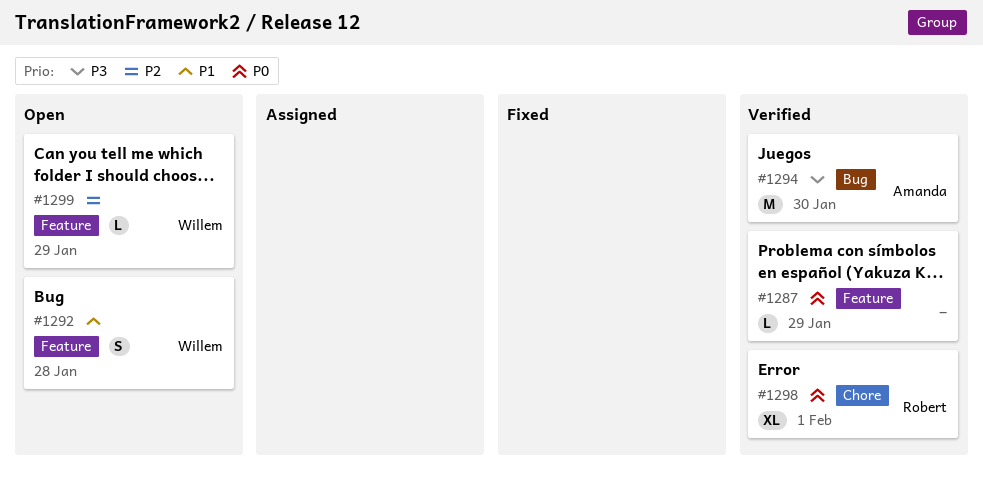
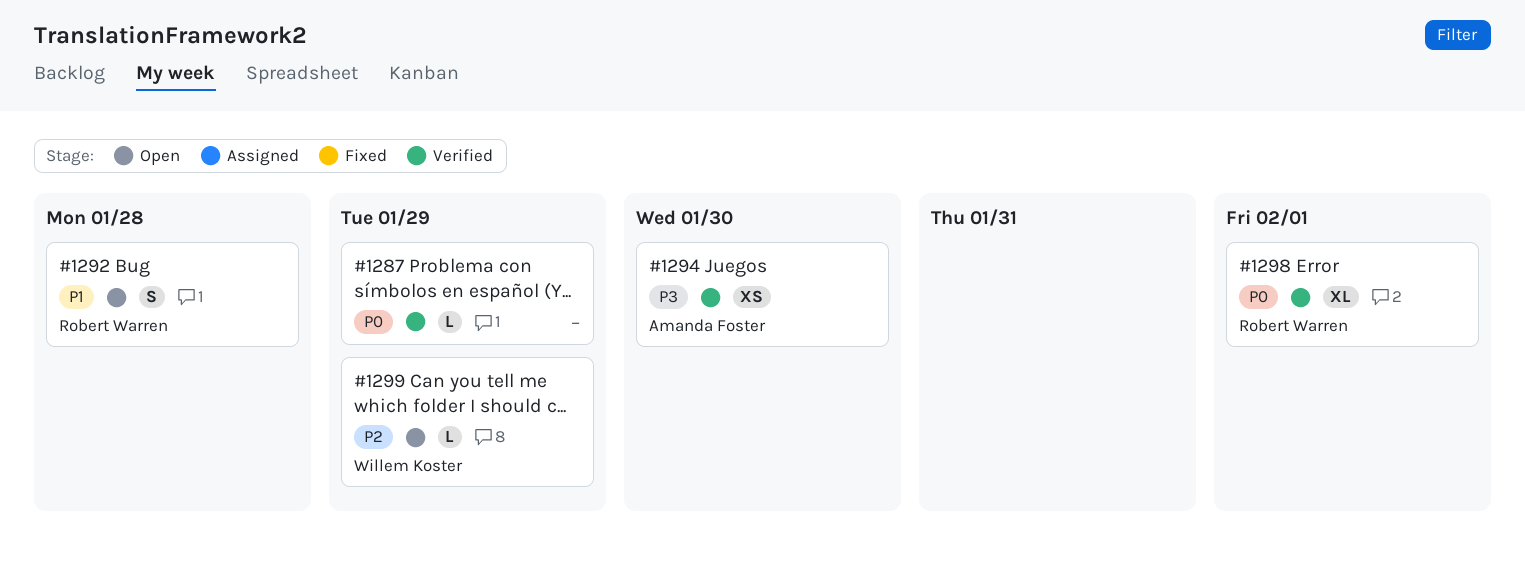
#1292, owner: Willem Koster -> Robert Warren
#1294, estimate: M -> XS

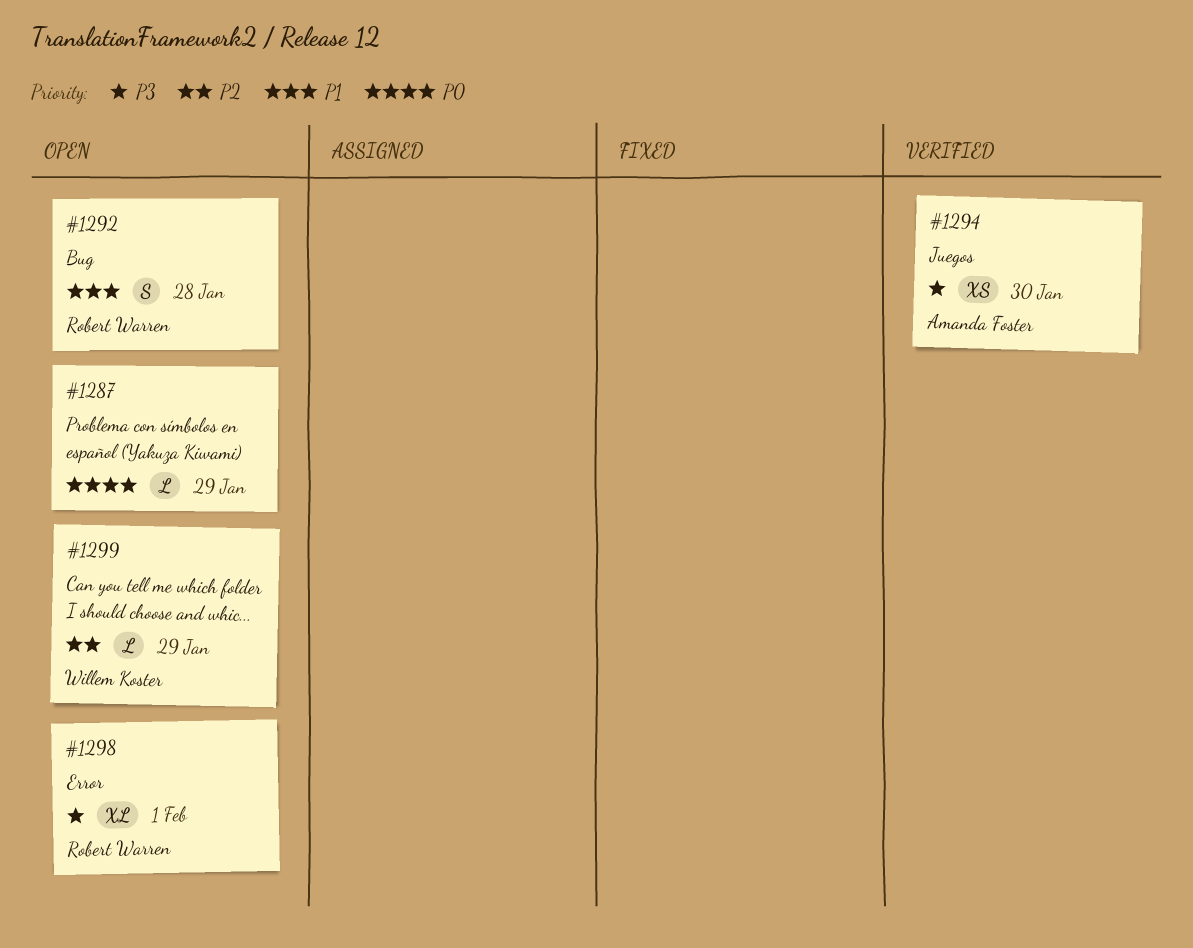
#1287, status: Verified -> Open
#1298, status: Verified -> Open
#1298, priority: P0 -> P3

